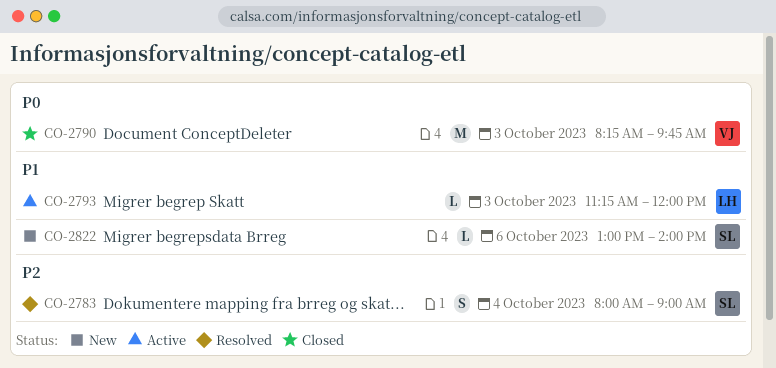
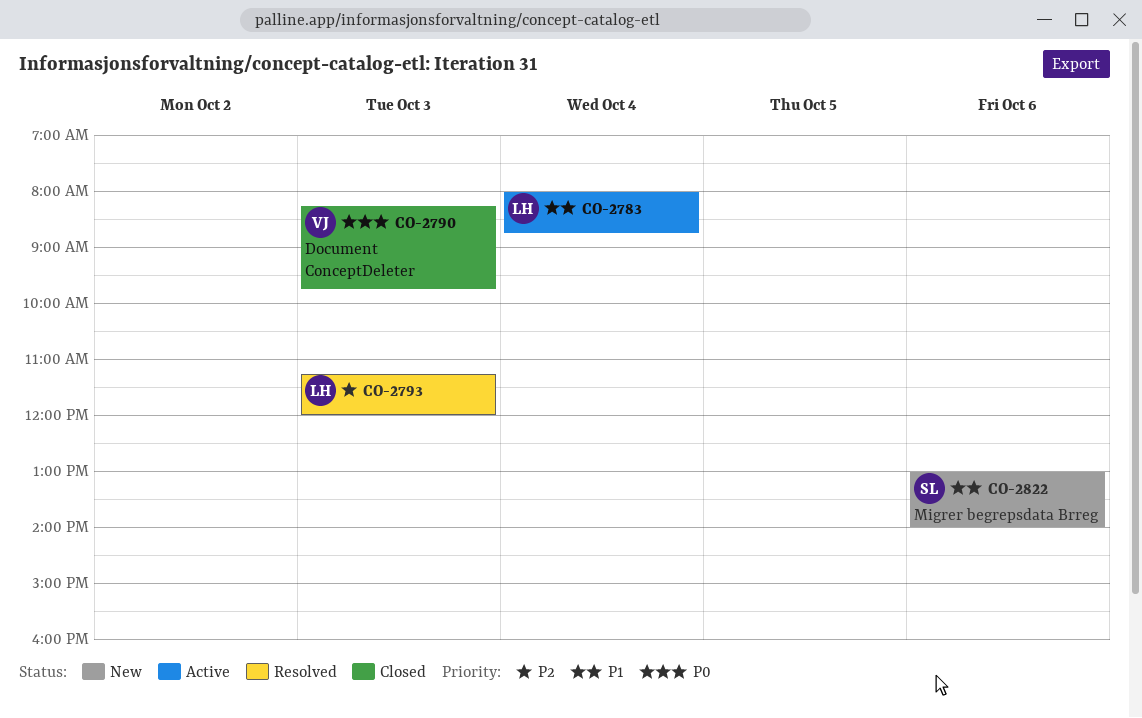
CO-2783, status: Resolved -> Active
CO-2783, owner: SL -> LH
CO-2783, priority: P2 -> P1
CO-2783, ends: 09:00 -> 08:45
CO-2793, status: Active -> Resolved
CO-2793, priority: P1 -> P2

